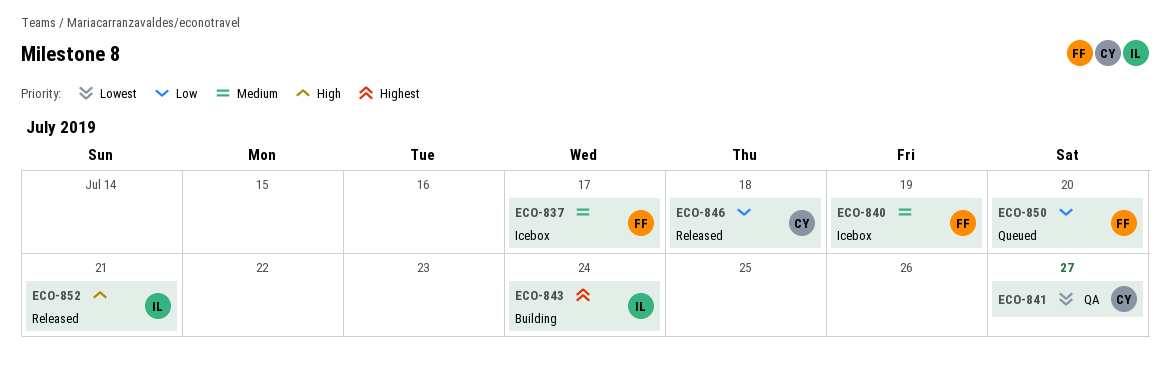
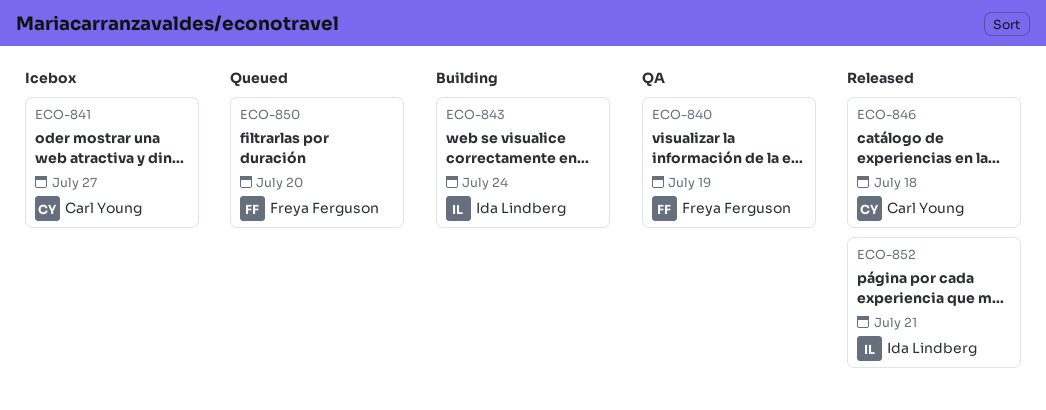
ECO-837: present -> none
ECO-840, status: Icebox -> QA
ECO-841, status: QA -> Icebox

